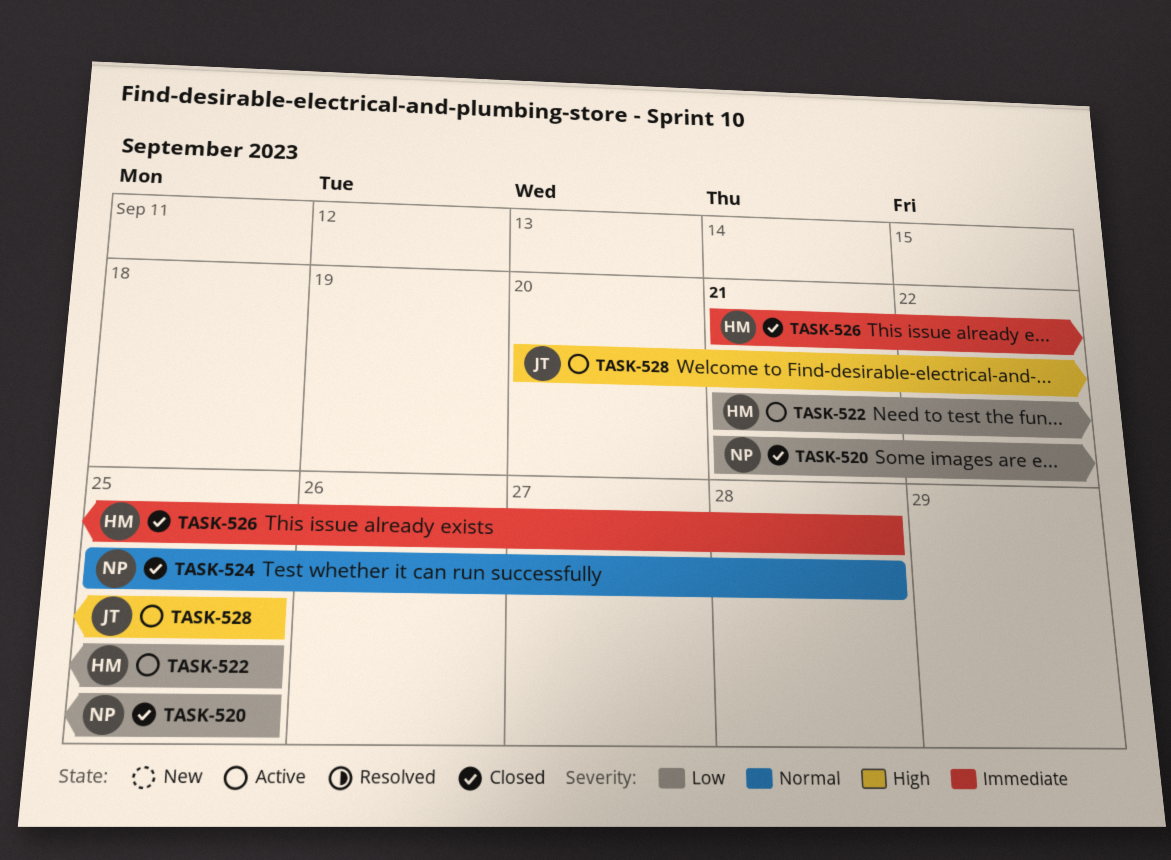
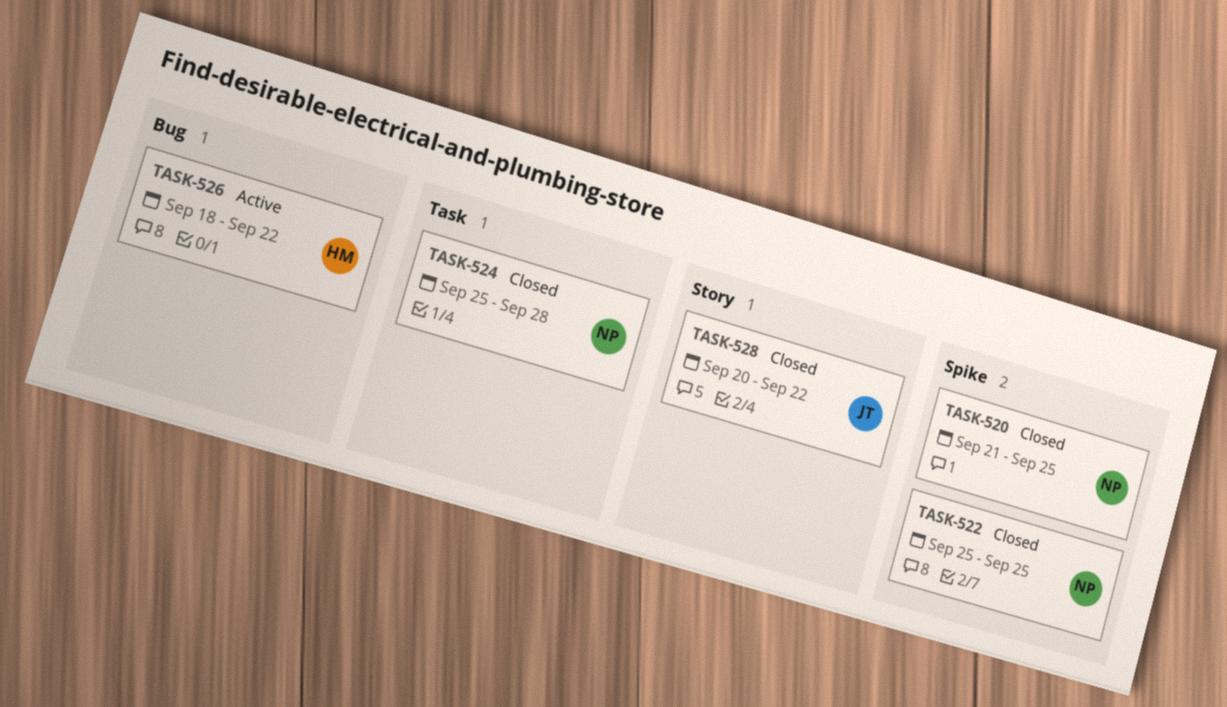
TASK-522, status: Active -> Closed
TASK-522, owner: HM -> NP
TASK-522, start: Sep 21 -> Sep 25
TASK-526, status: Closed -> Active
TASK-526, start: Sep 21 -> Sep 18
TASK-526, due: Sep 28 -> Sep 22
TASK-528, status: Active -> Closed
TASK-528, due: Sep 25 -> Sep 22

